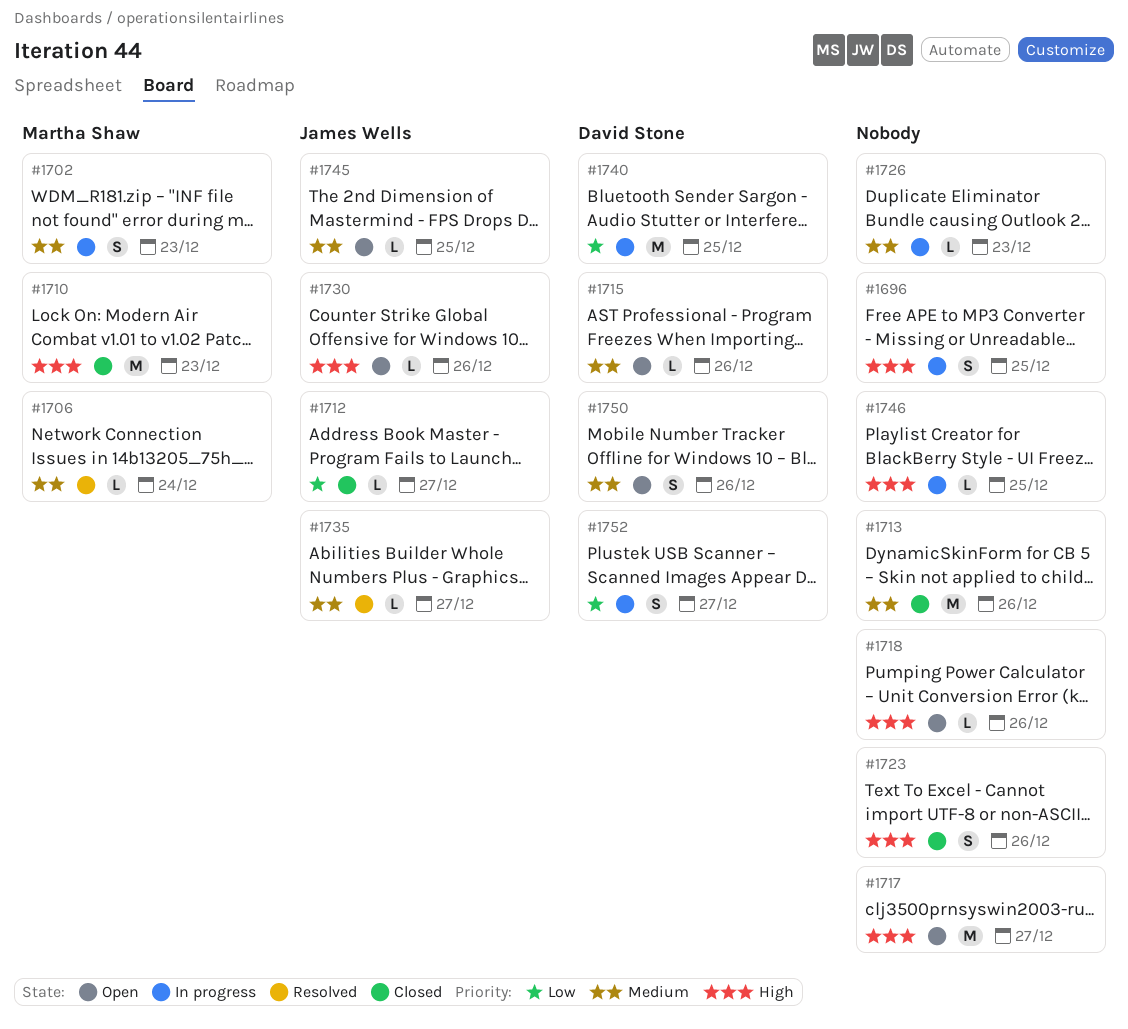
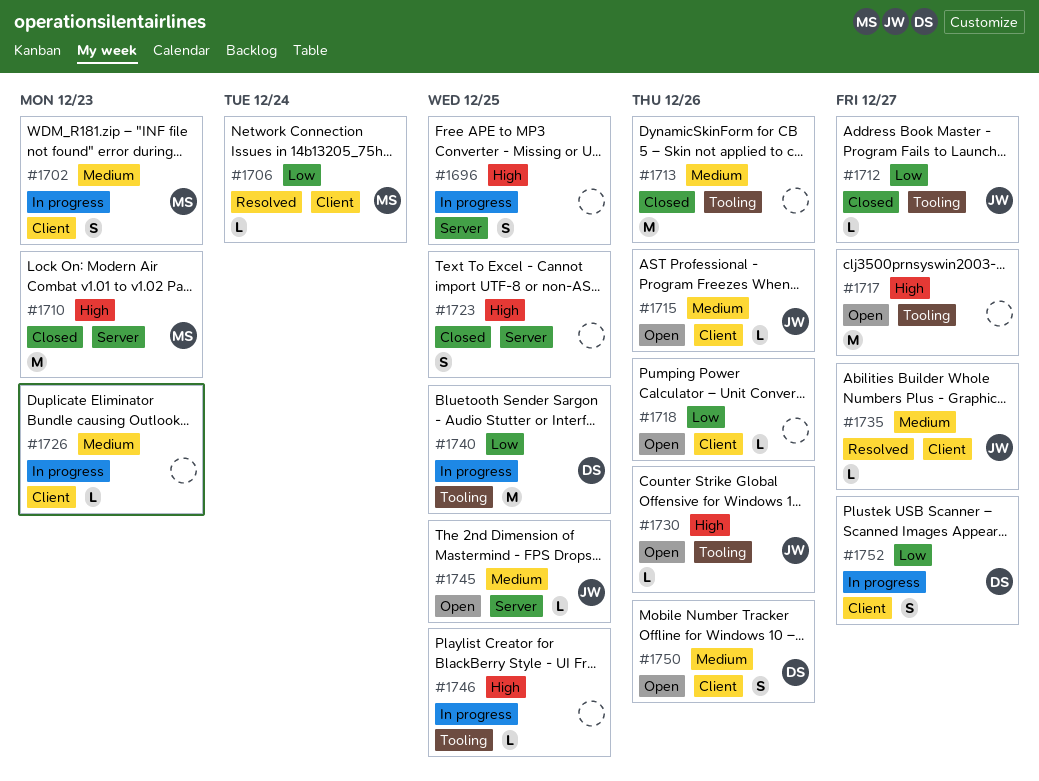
#1706, priority: Medium -> Low
#1715, owner: David Stone -> James Wells
#1718, priority: High -> Low
#1723, due: Dec 26 -> Dec 25

